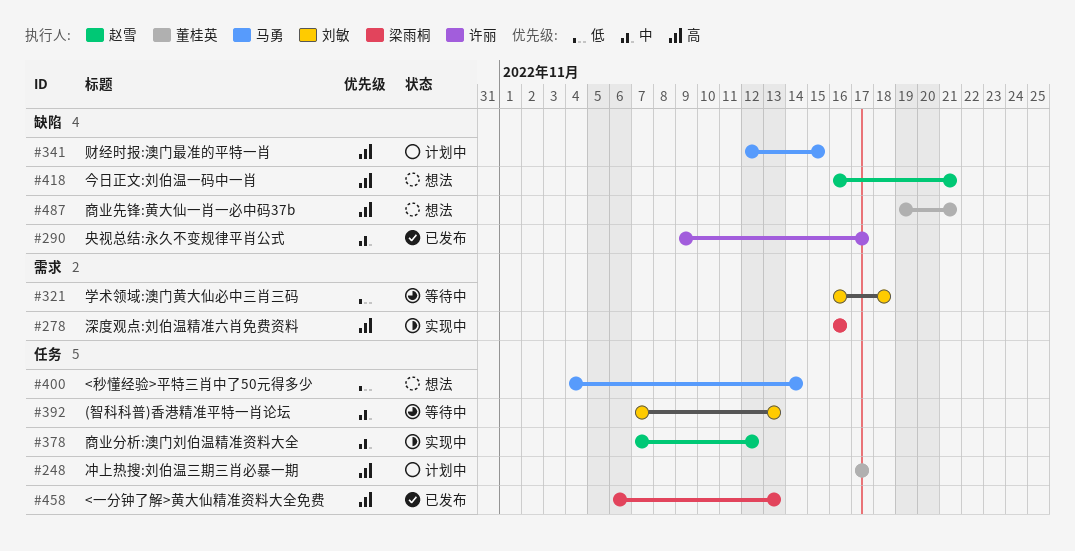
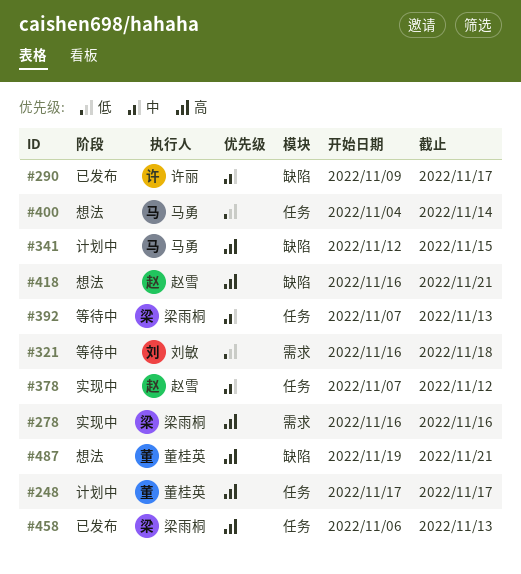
#392, owner: 刘敏 -> 梁雨桐

